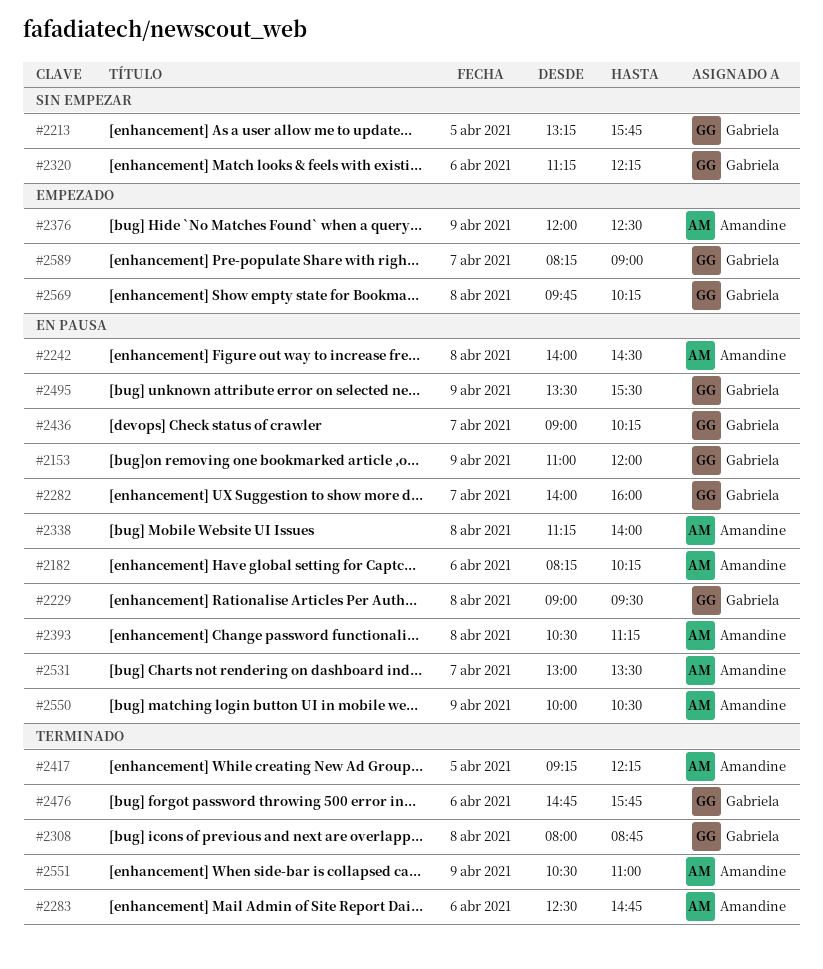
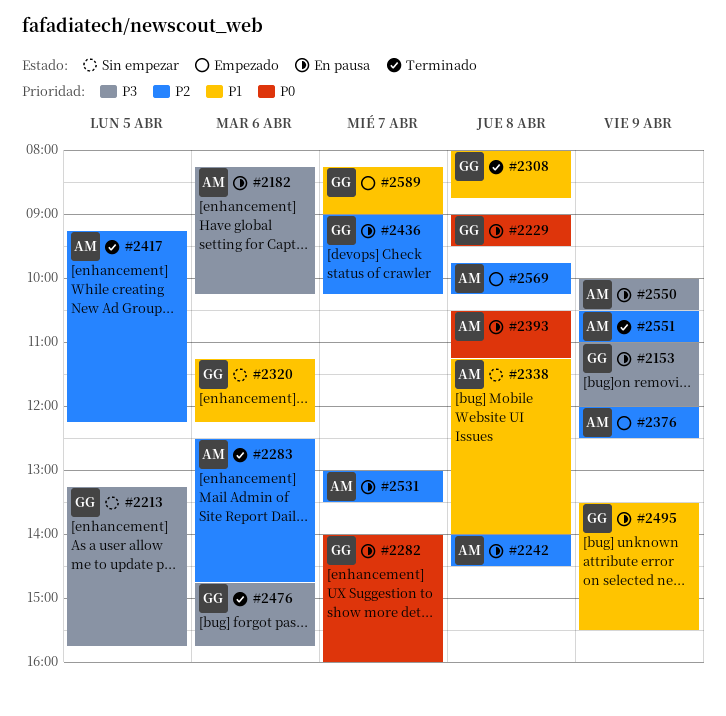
#2338, status: En pausa -> Sin empezar
#2569, owner: Gabriela -> Amandine

